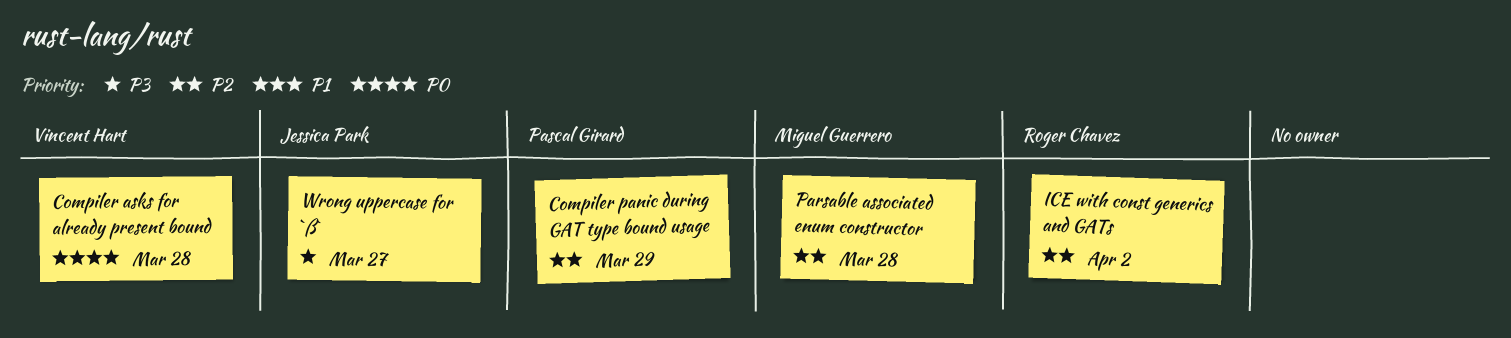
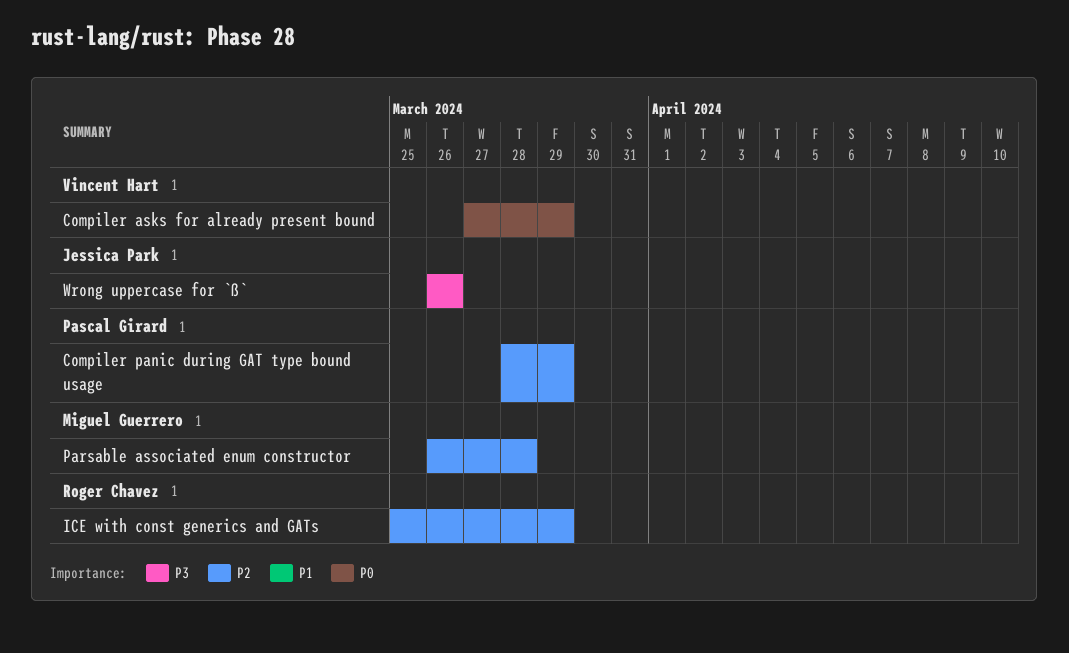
Compiler asks for already present bound, due: Mar 28 -> Mar 29
ICE with const generics and GATs, due: Apr 2 -> Mar 29
Wrong uppercase for `ß`, due: Mar 27 -> Mar 26

